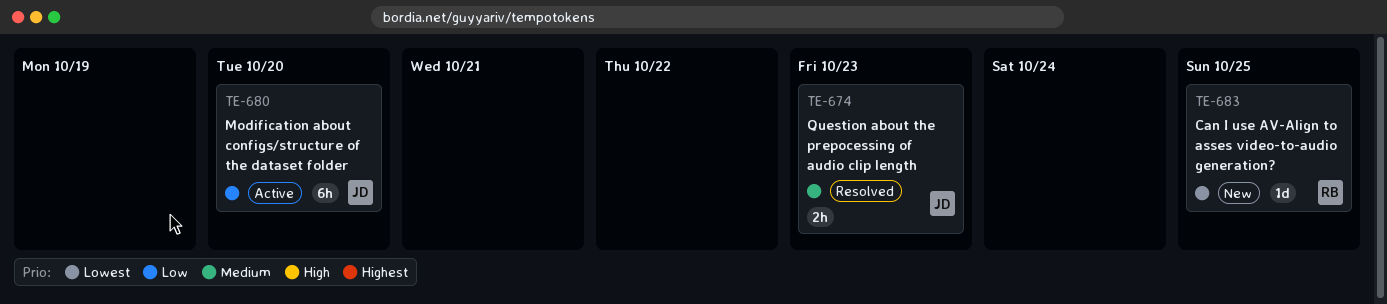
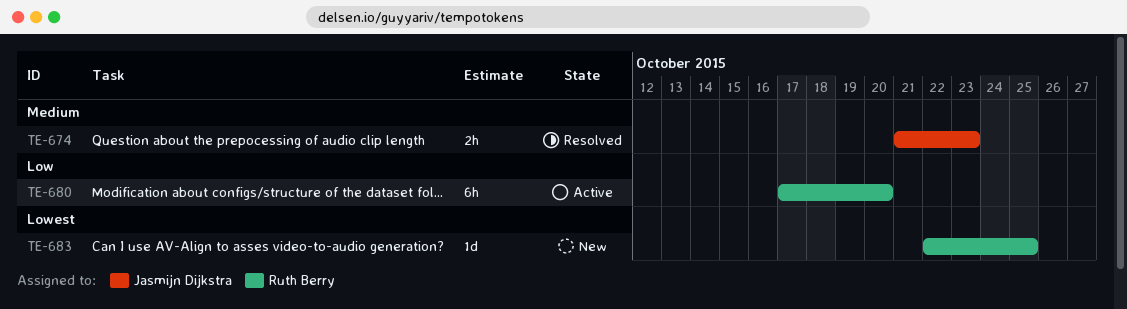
TE-680, owner: Jasmijn Dijkstra -> Ruth Berry

